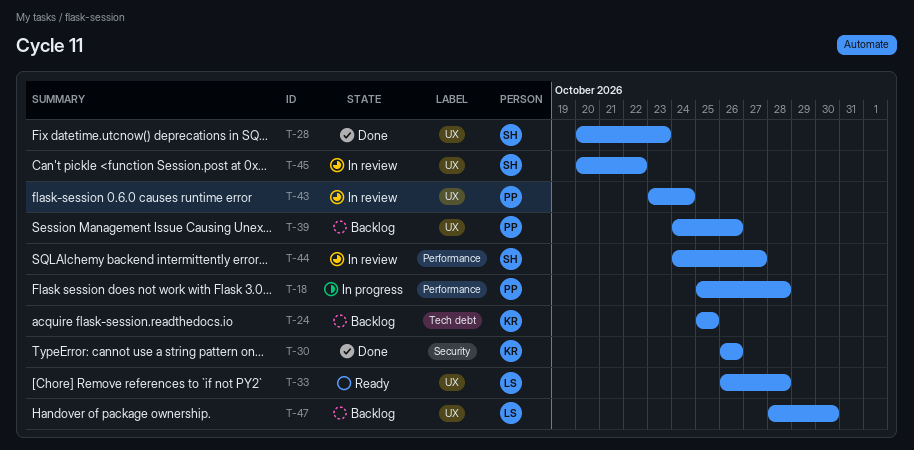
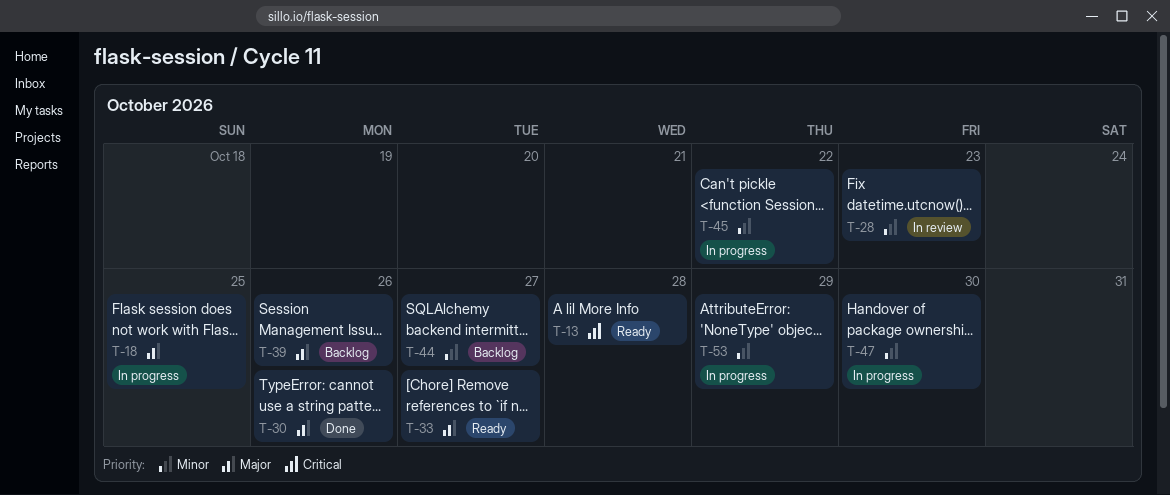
T-13: none -> present
T-18, due: Oct 28 -> Oct 25
T-24: present -> none
T-28, status: Done -> In review
T-33, due: Oct 28 -> Oct 27
T-43: present -> none
T-44, status: In review -> Backlog
T-45, status: In review -> In progress
T-47, status: Backlog -> In progress
T-53: none -> present

